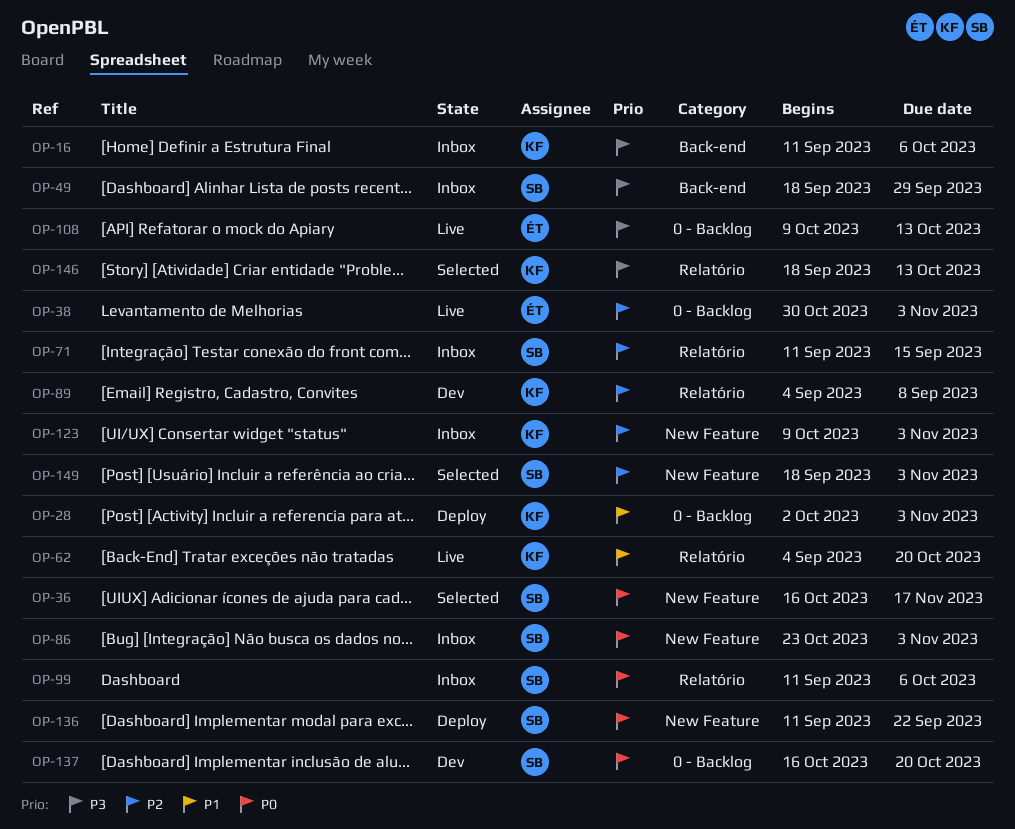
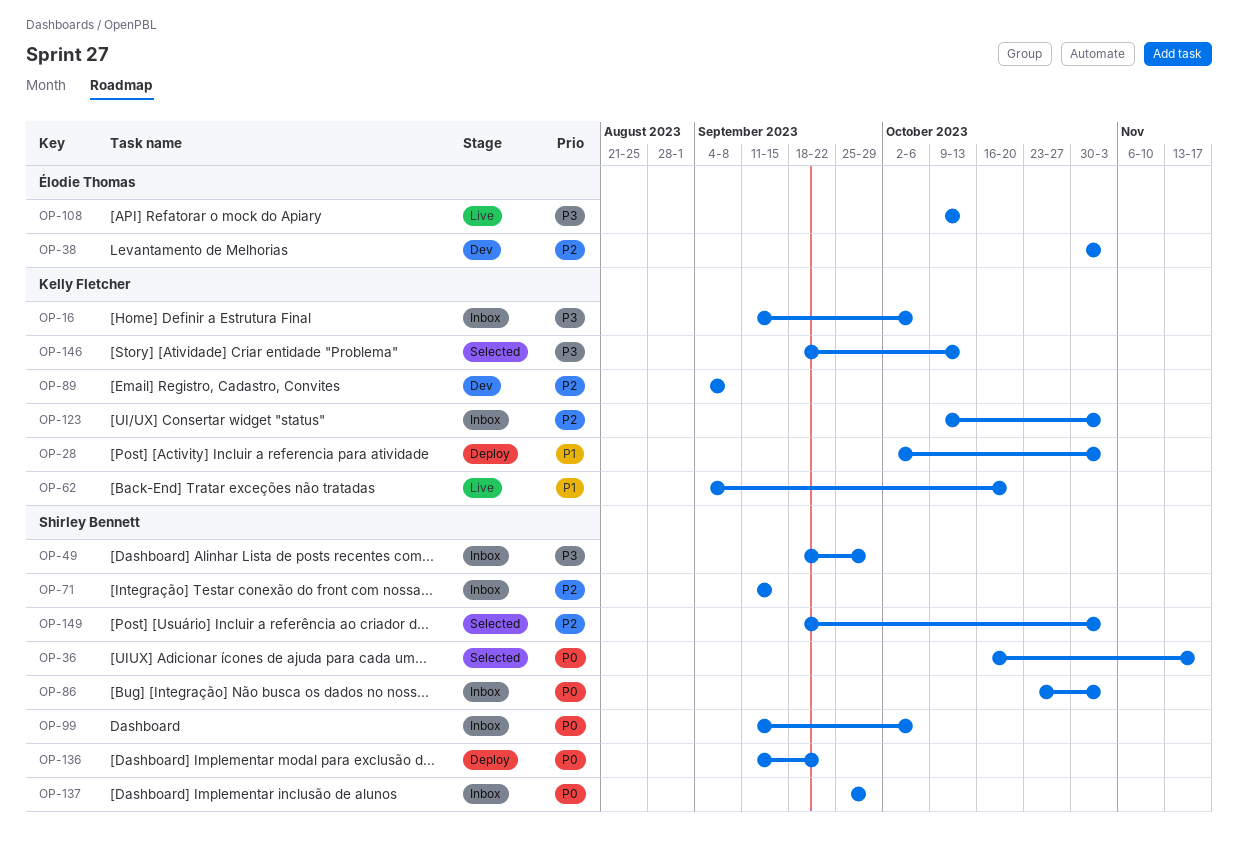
OP-38, status: Live -> Dev
OP-137, status: Dev -> Inbox
OP-137, start: Oct 16 -> Sep 25
OP-137, due: Oct 20 -> Sep 29

